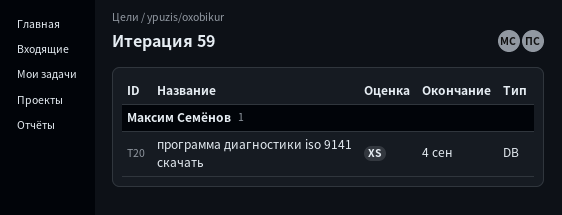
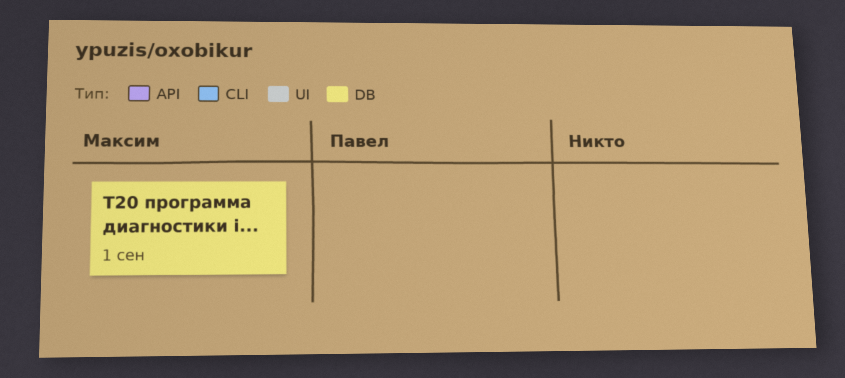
T20, due: Sep 4 -> Sep 1

